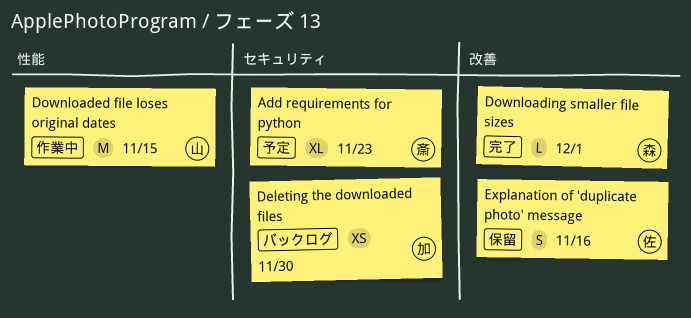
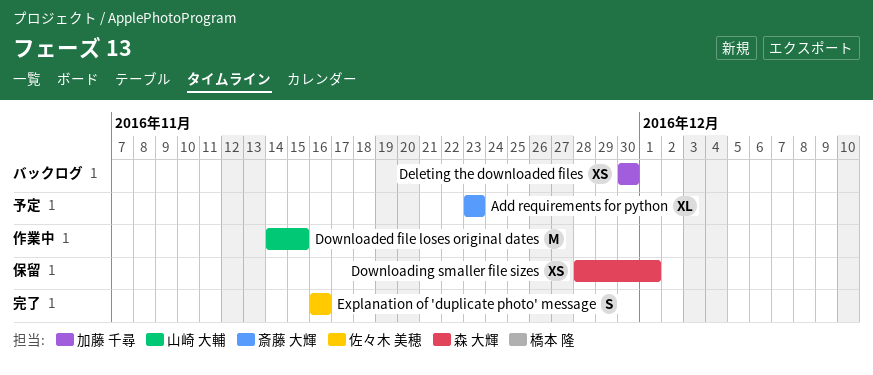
Downloading smaller file sizes, status: 完了 -> 保留
Downloading smaller file sizes, estimate: L -> XS
Explanation of 'duplicate photo' message, status: 保留 -> 完了

